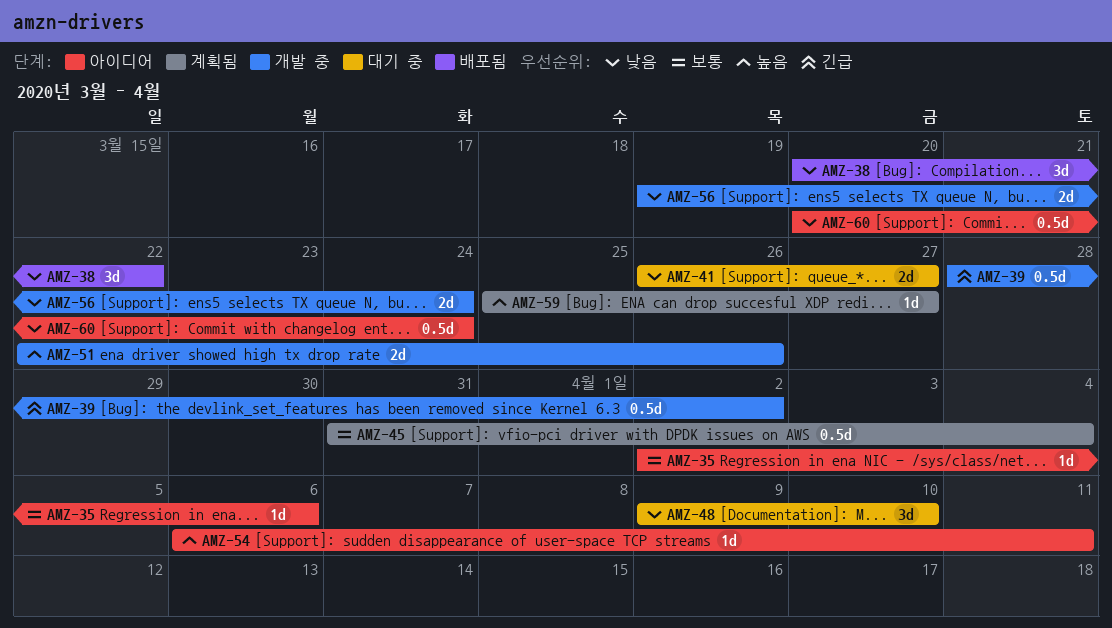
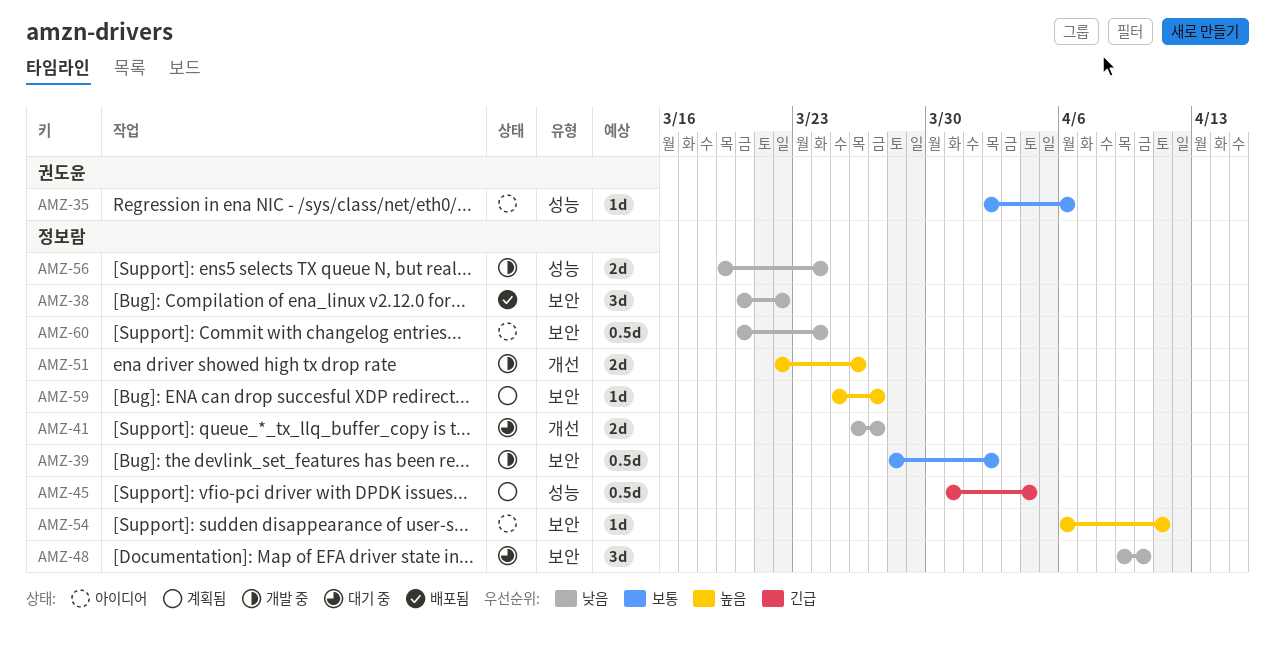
AMZ-39, priority: 긴급 -> 보통
AMZ-45, priority: 보통 -> 긴급

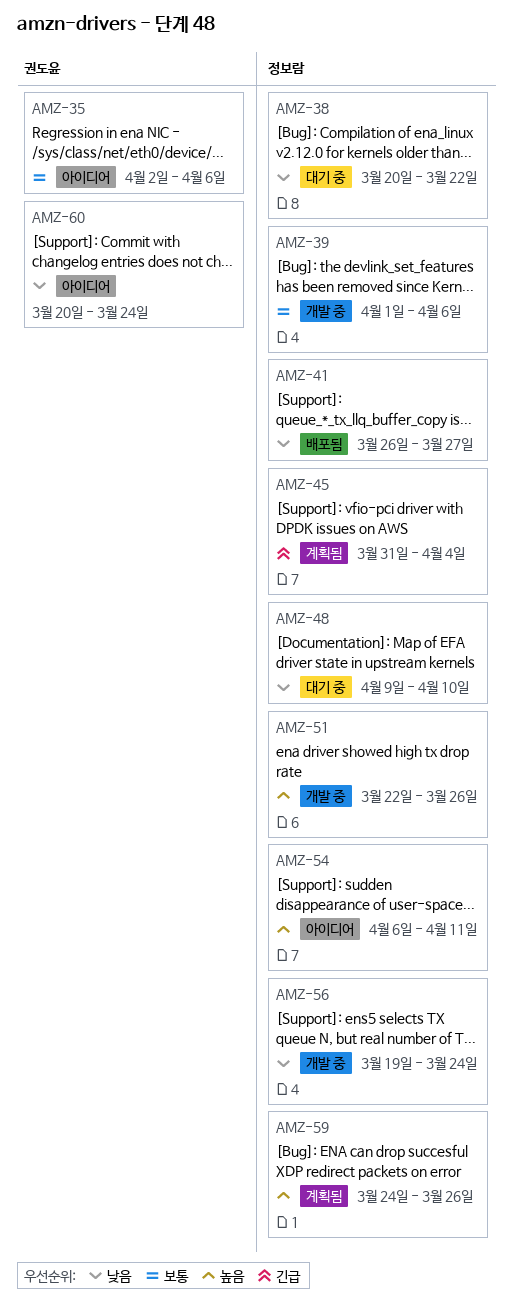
AMZ-38, status: 배포됨 -> 대기 중
AMZ-39, start: Mar 28 -> Apr 1
AMZ-39, due: Apr 2 -> Apr 6
AMZ-41, status: 대기 중 -> 배포됨
AMZ-59, start: Mar 25 -> Mar 24
AMZ-59, due: Mar 27 -> Mar 26
AMZ-60, owner: 정보람 -> 권도윤

